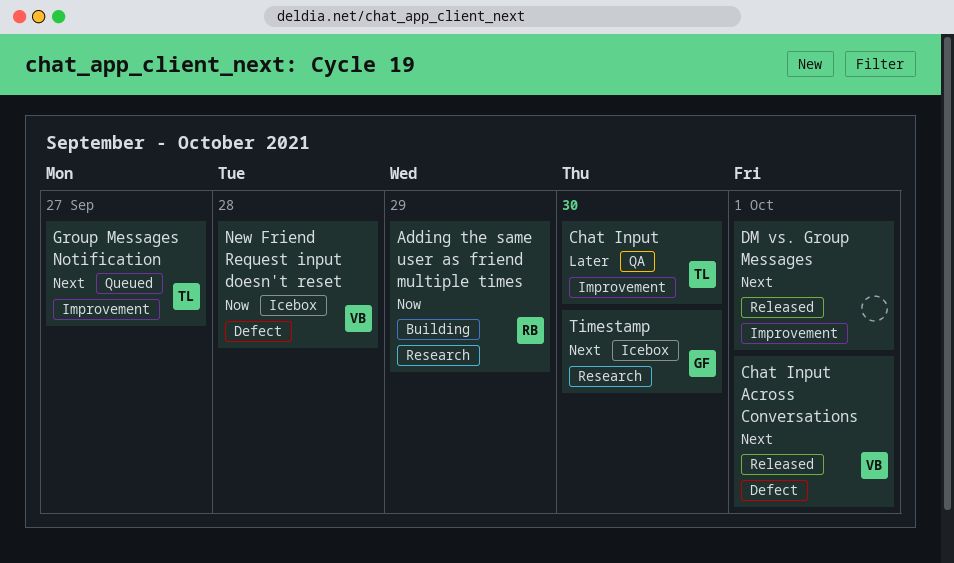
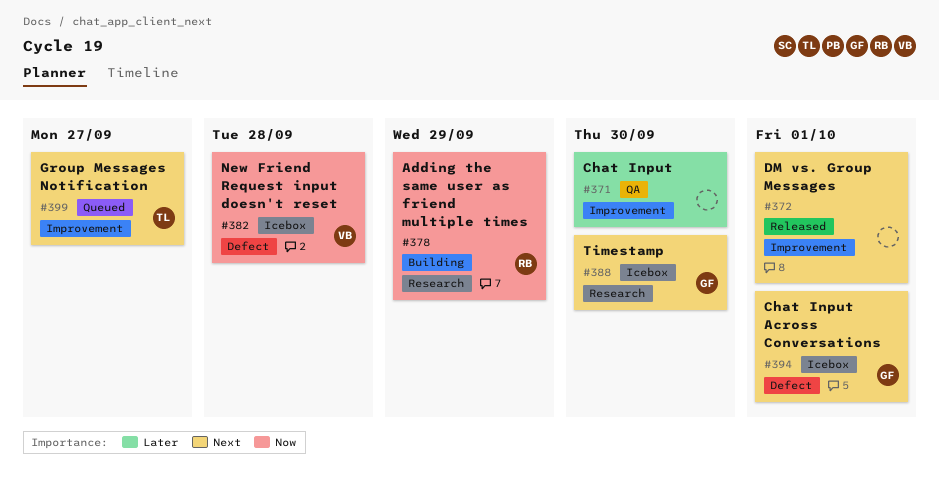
Chat Input, owner: TL -> none
Chat Input Across Conversations, status: Released -> Icebox
Chat Input Across Conversations, owner: VB -> GF

